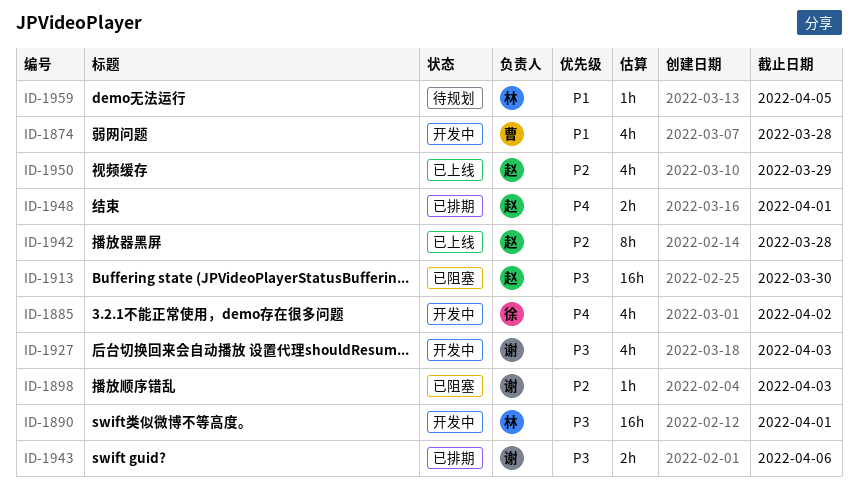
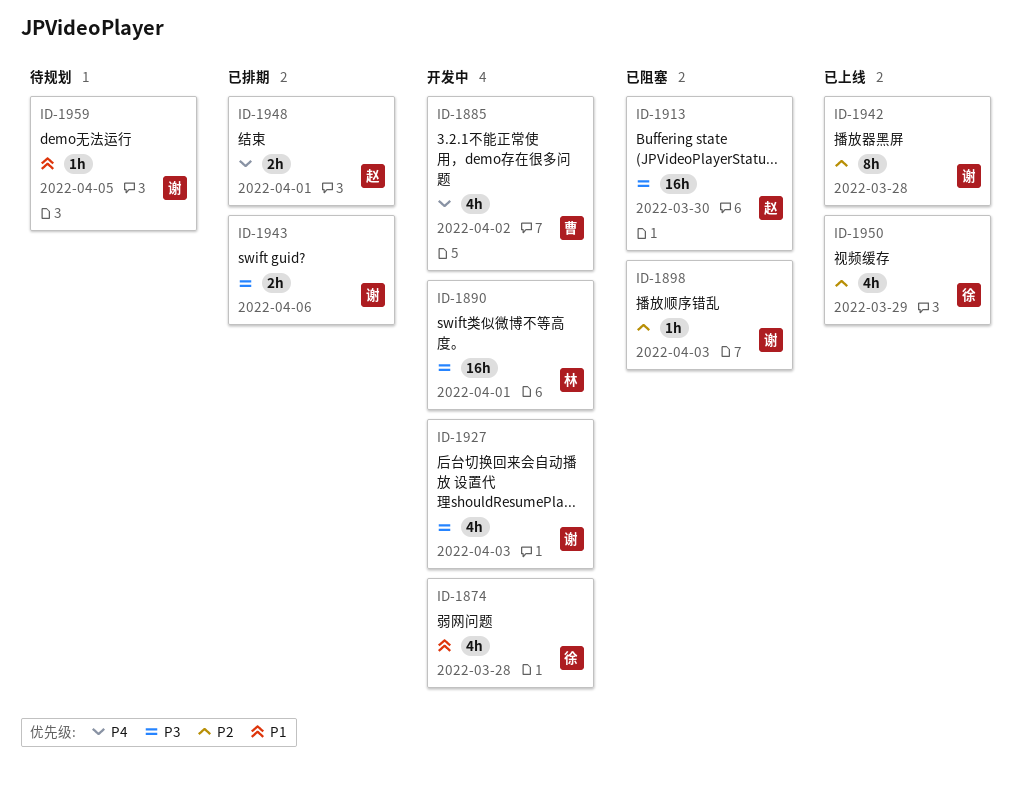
ID-1874, owner: 曹 -> 徐
ID-1885, owner: 徐 -> 曹
ID-1942, owner: 赵 -> 谢
ID-1950, owner: 赵 -> 徐
ID-1959, owner: 林 -> 谢

